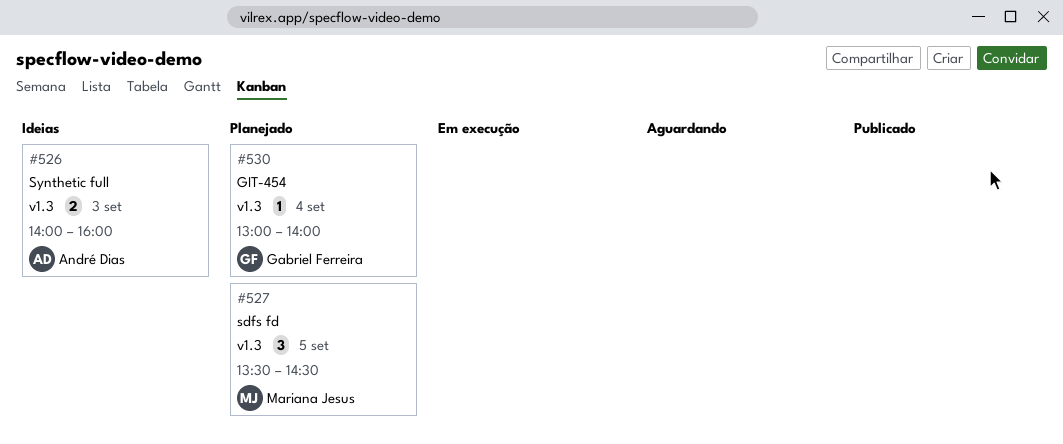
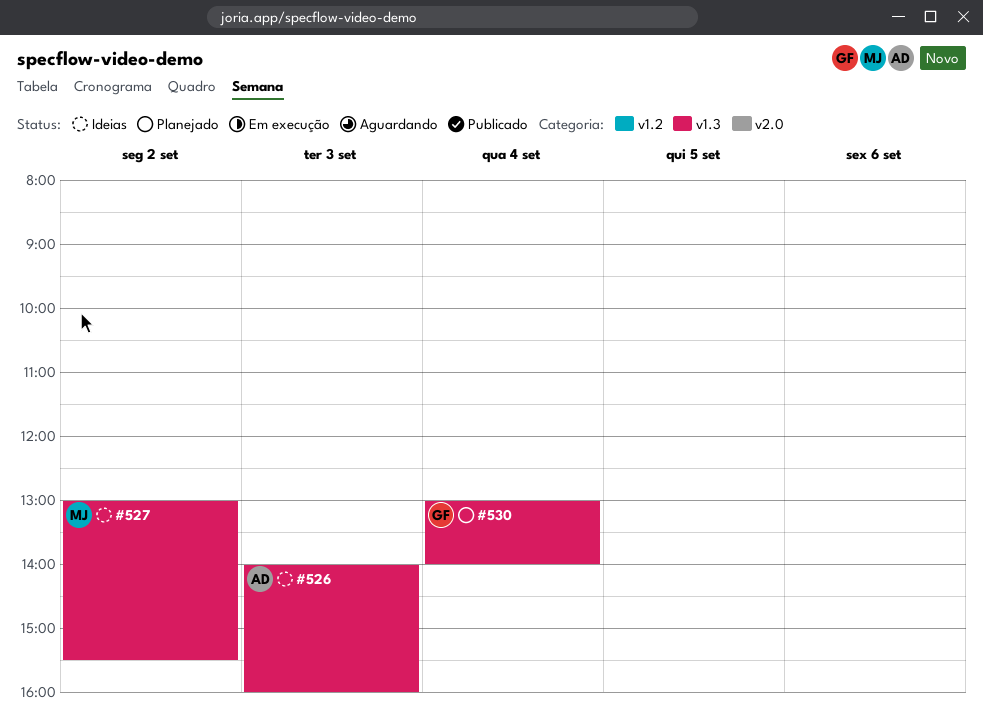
#527, status: Planejado -> Ideias
#527, day: Sep 5 -> Sep 2
#527, begins: 13:30 -> 13:00
#527, ends: 14:30 -> 15:30

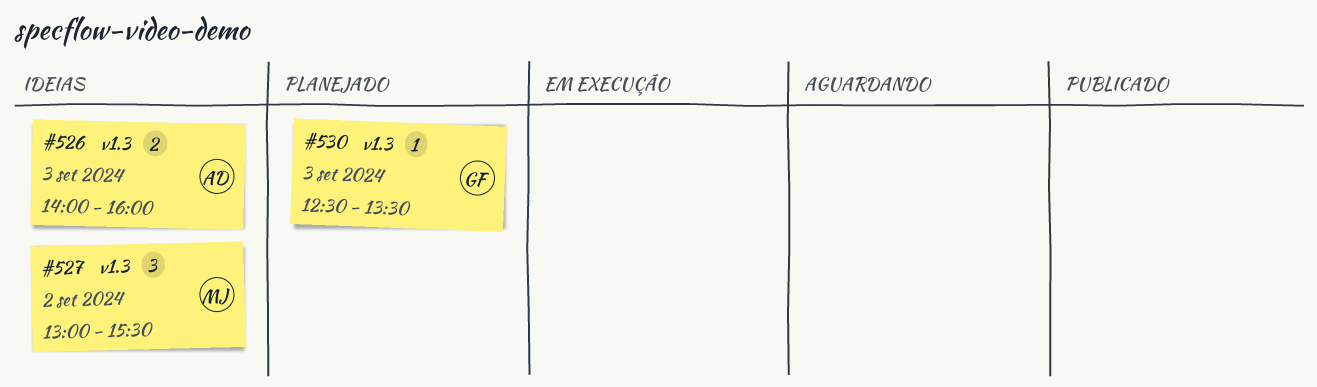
#530, day: Sep 4 -> Sep 3
#530, begins: 13:00 -> 12:30
#530, ends: 14:00 -> 13:30

